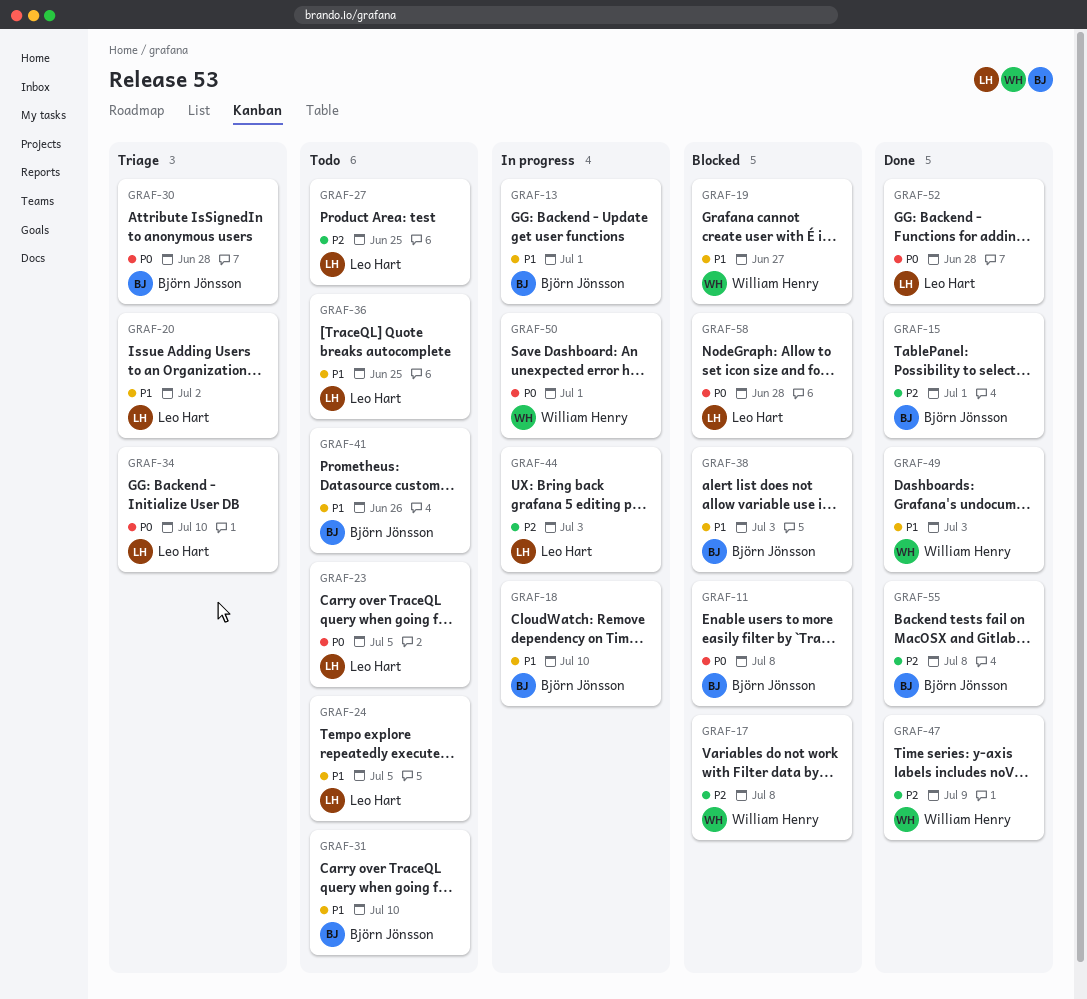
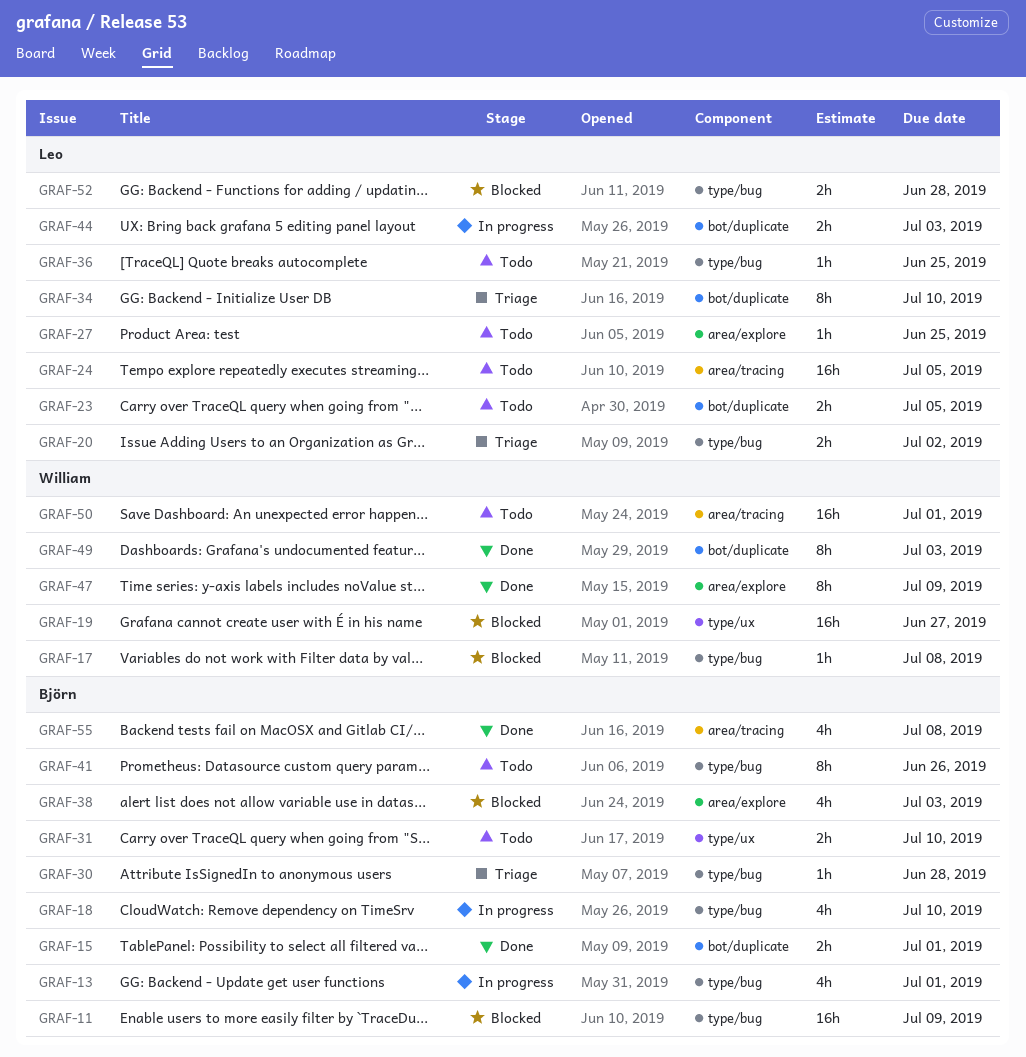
GRAF-11, due: Jul 8 -> Jul 9
GRAF-50, status: In progress -> Todo
GRAF-52, status: Done -> Blocked
GRAF-58: present -> none

